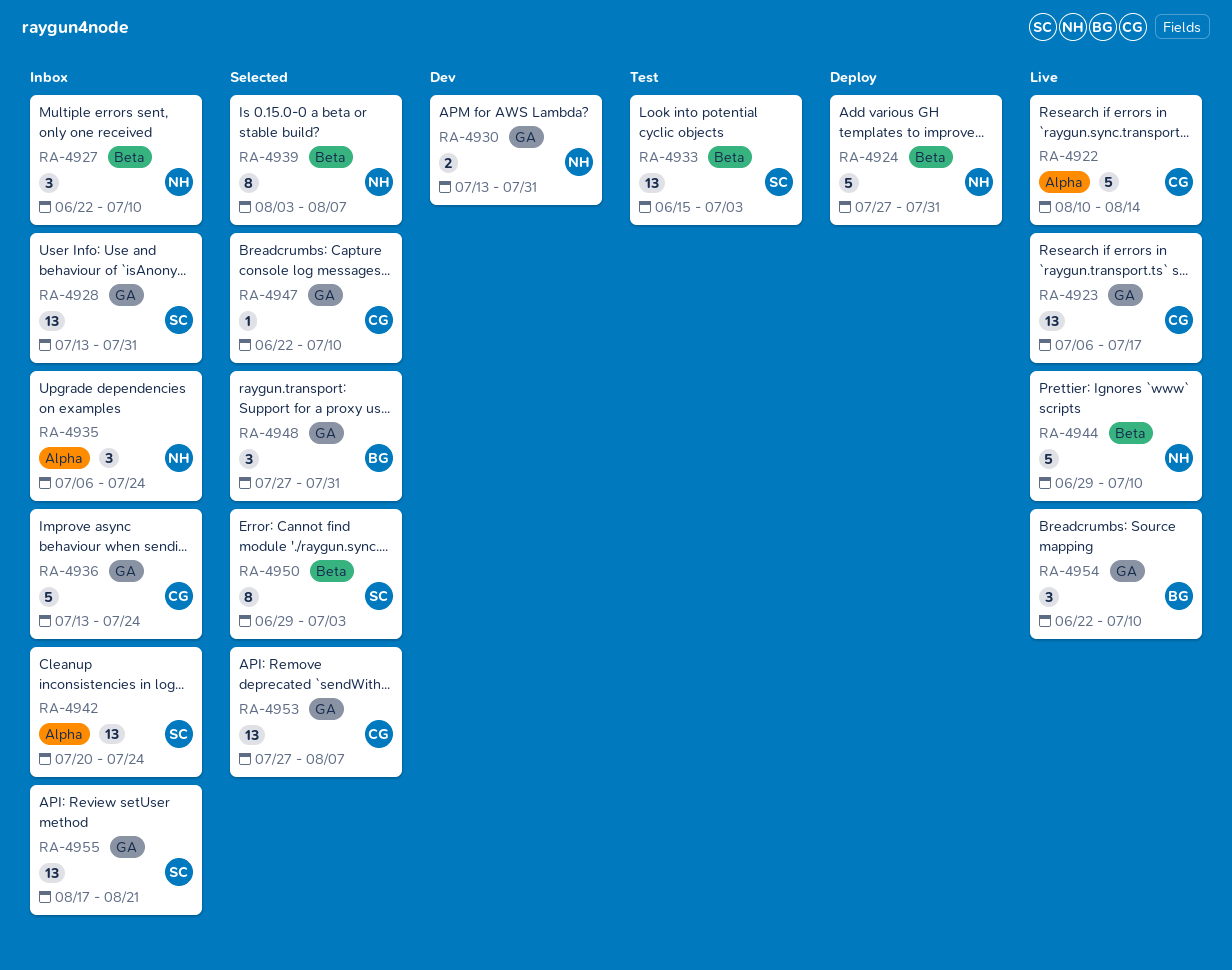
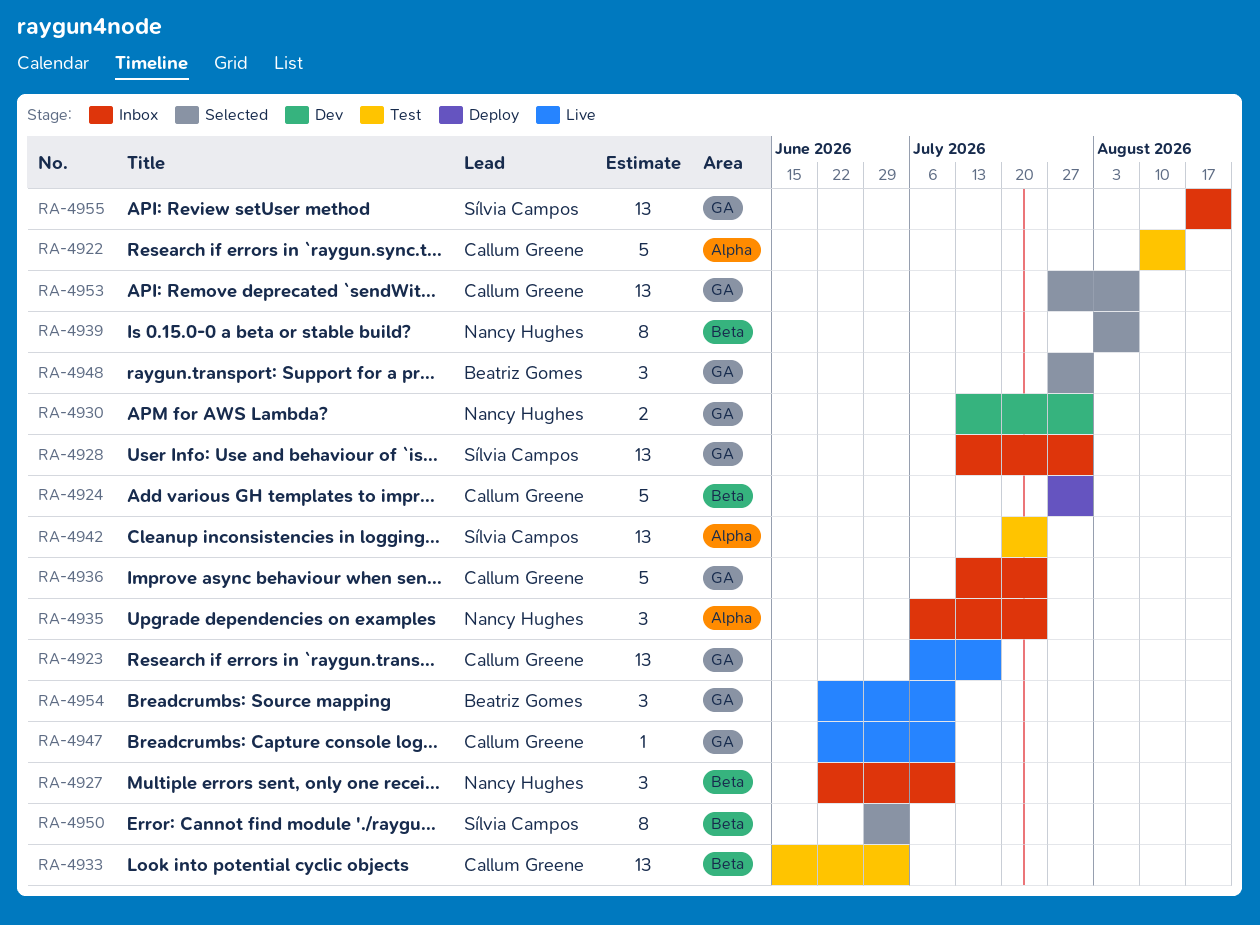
RA-4922, status: Live -> Test
RA-4924, owner: Nancy Hughes -> Callum Greene
RA-4933, owner: Sílvia Campos -> Callum Greene
RA-4942, status: Inbox -> Test
RA-4944: present -> none
RA-4947, status: Selected -> Live

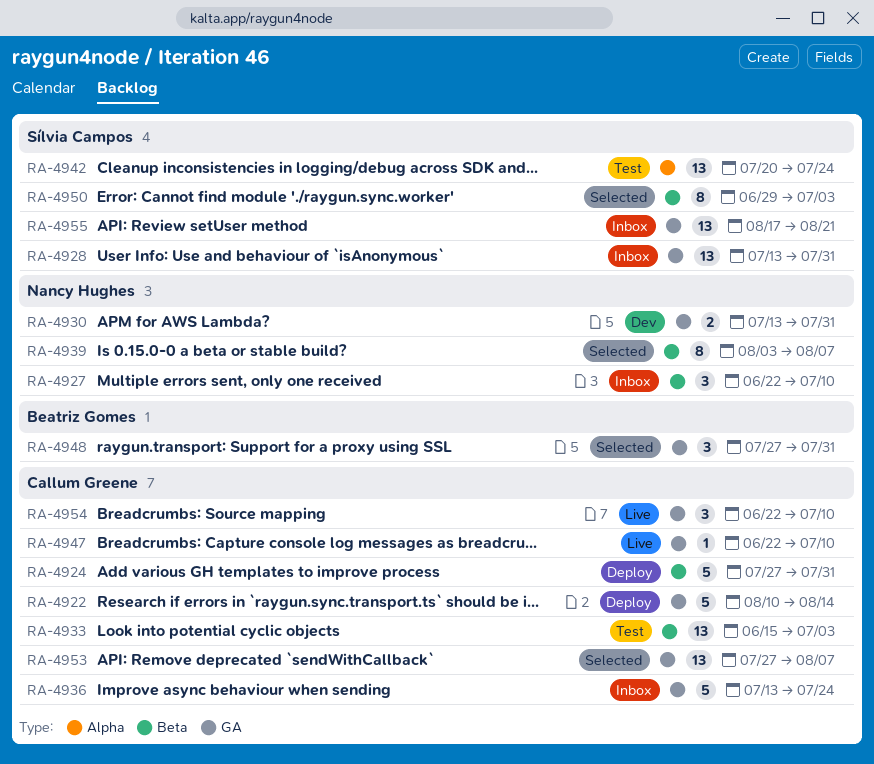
RA-4922, status: Test -> Deploy
RA-4922, label: Alpha -> GA
RA-4923: present -> none
RA-4935: present -> none
RA-4954, owner: Beatriz Gomes -> Callum Greene

